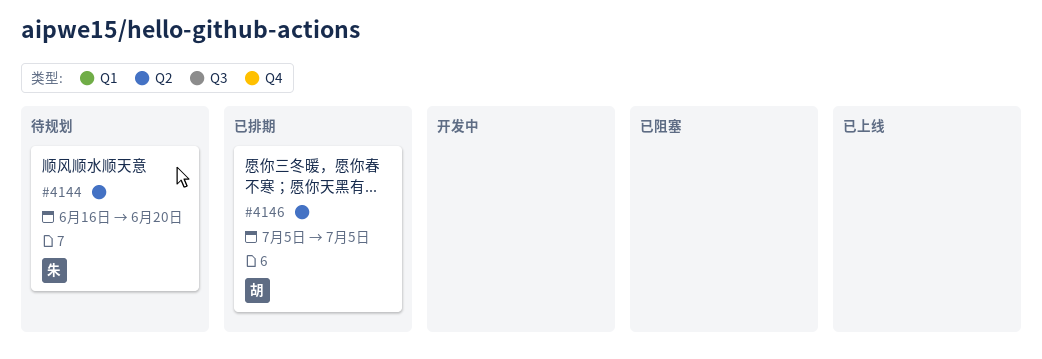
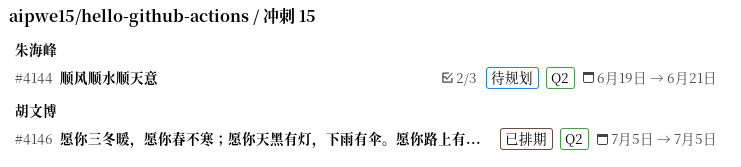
#4144, start: Jun 16 -> Jun 19
#4144, due: Jun 20 -> Jun 21

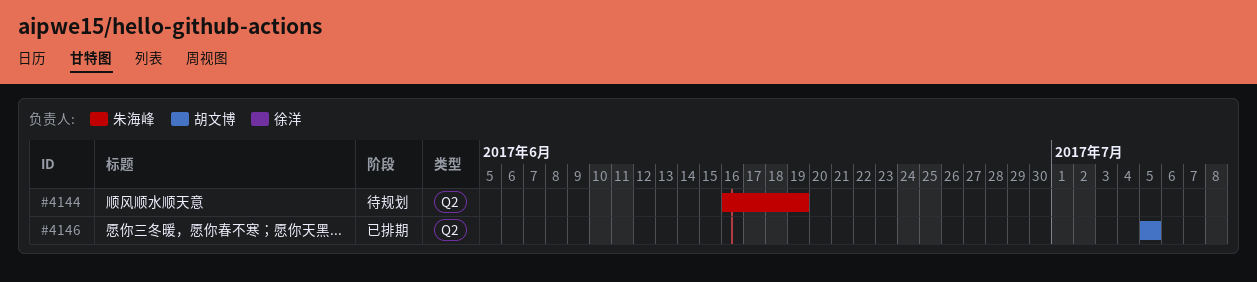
#4144, start: Jun 19 -> Jun 16
#4144, due: Jun 21 -> Jun 19

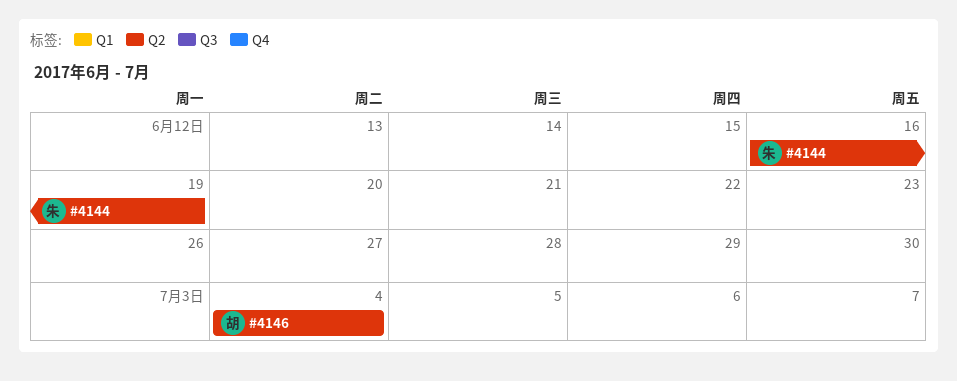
#4146, start: Jul 5 -> Jul 4
#4146, due: Jul 5 -> Jul 4

